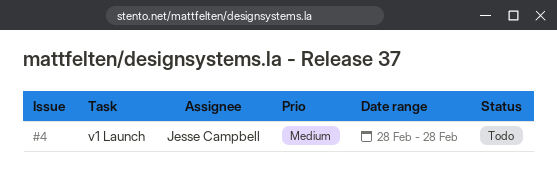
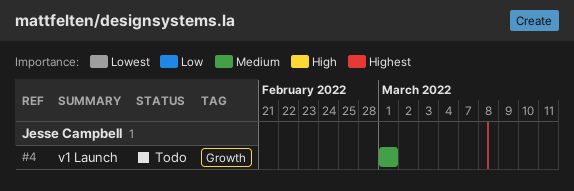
#4, start: Feb 28 -> Mar 1
#4, due: Feb 28 -> Mar 1

